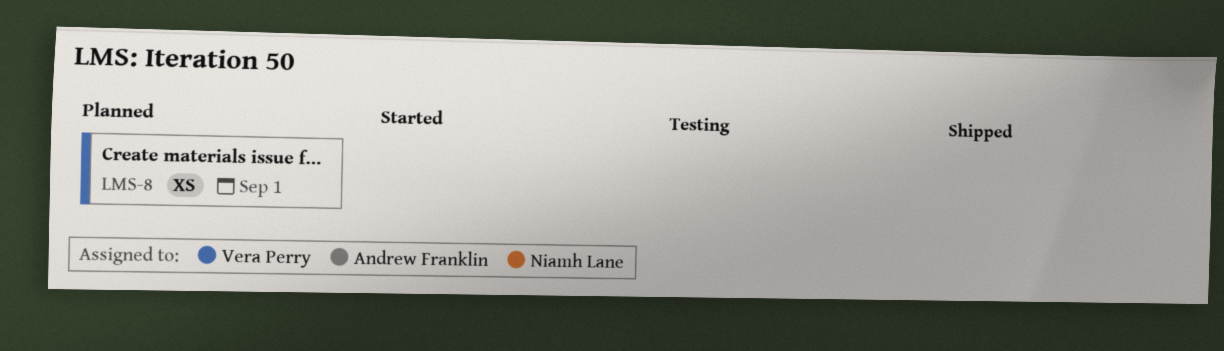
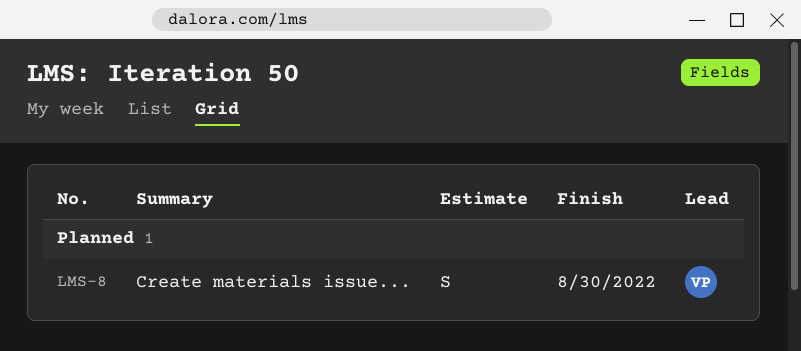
LMS-8, estimate: XS -> S
LMS-8, due: Sep 1 -> Aug 30

